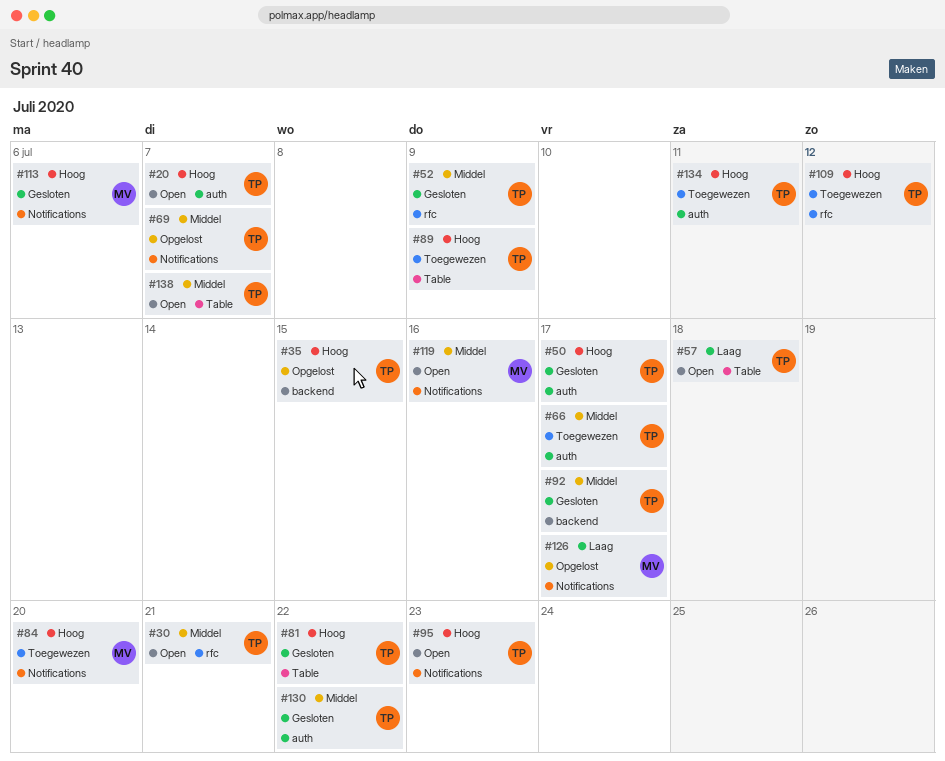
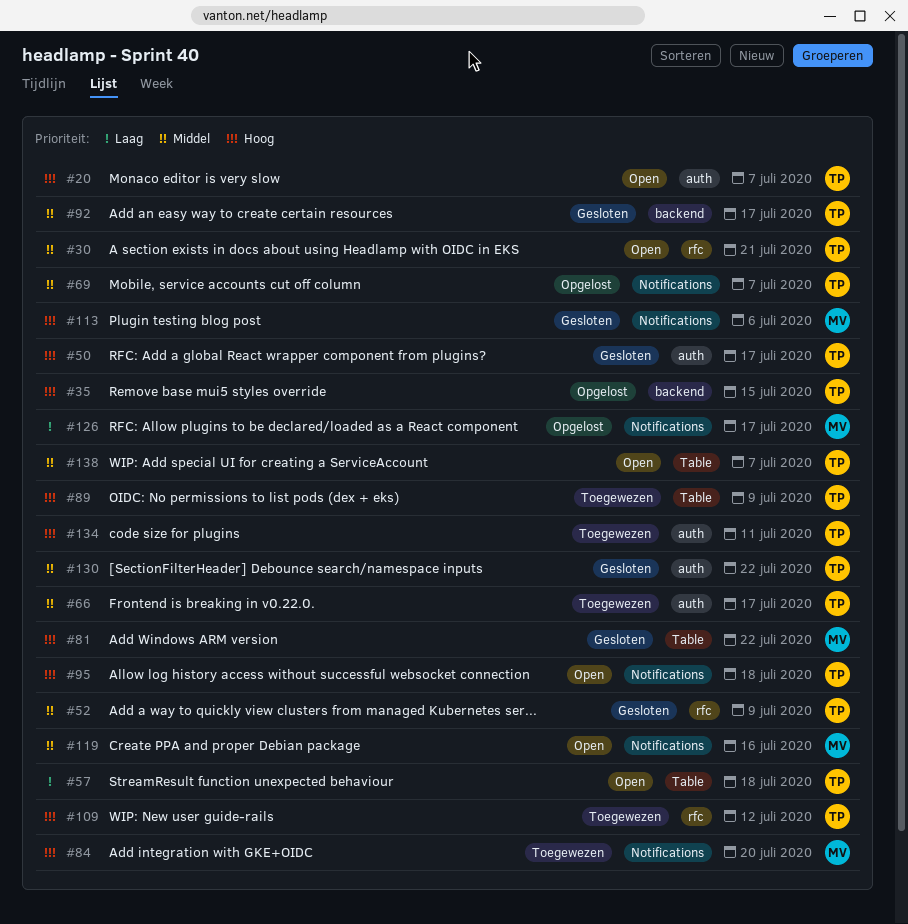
#81, owner: TP -> MV
#95, due: Jul 23 -> Jul 18

